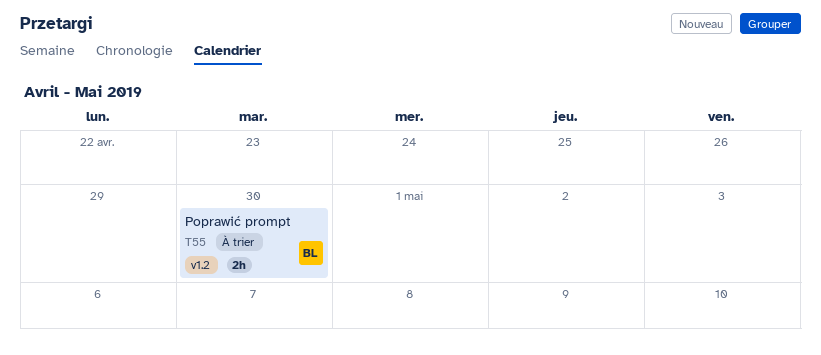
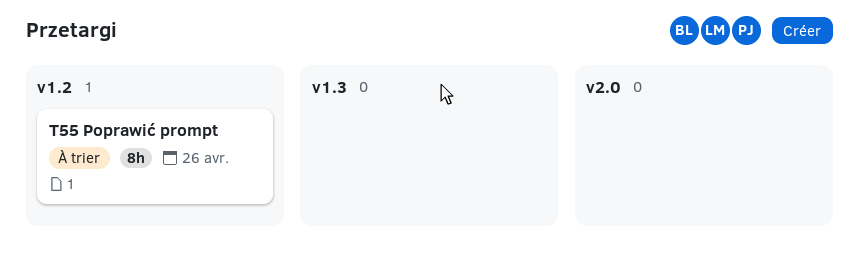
T55, estimate: 2h -> 8h
T55, due: Apr 30 -> Apr 26

